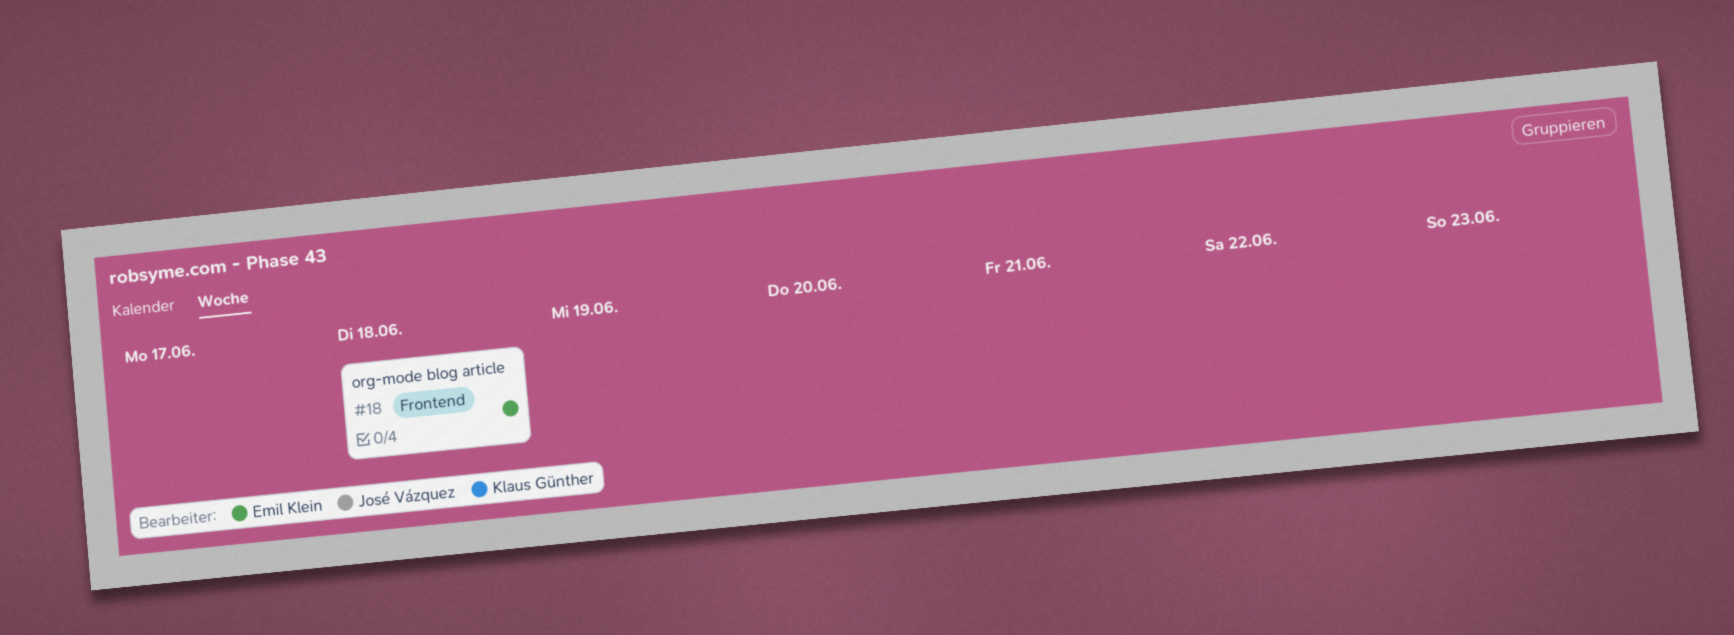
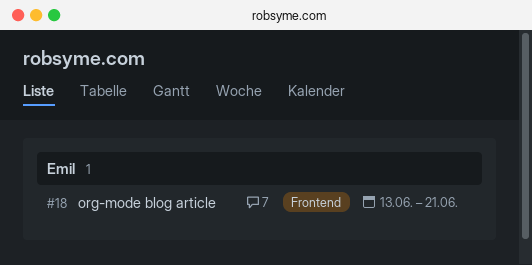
#18, due: Jun 18 -> Jun 21

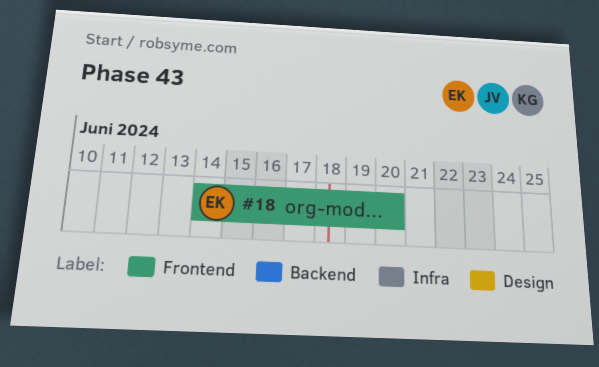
#18, start: Jun 13 -> Jun 14
#18, due: Jun 21 -> Jun 20

